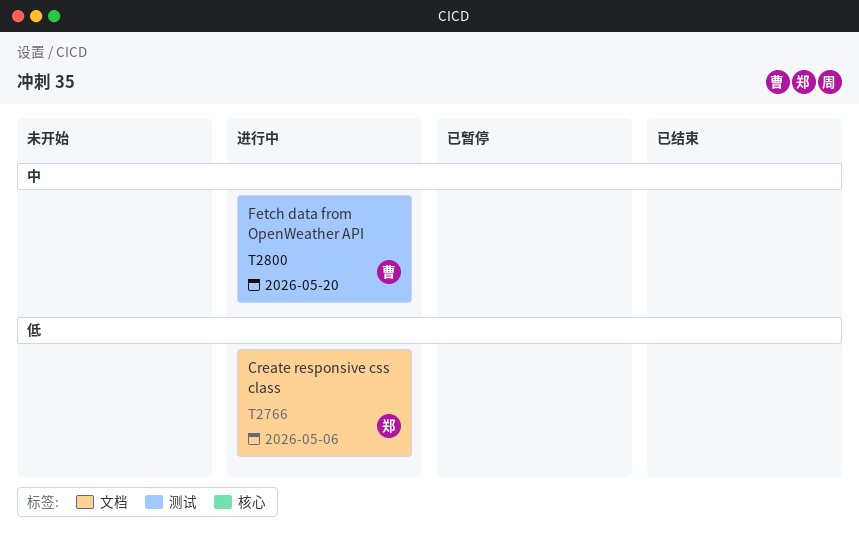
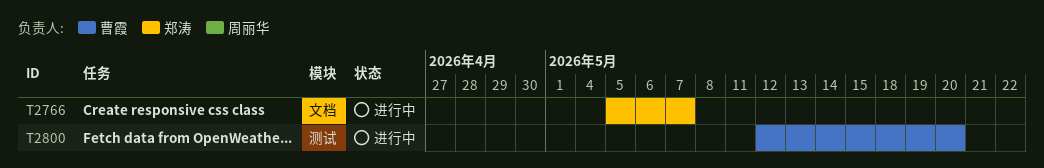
T2766, due: May 6 -> May 7

